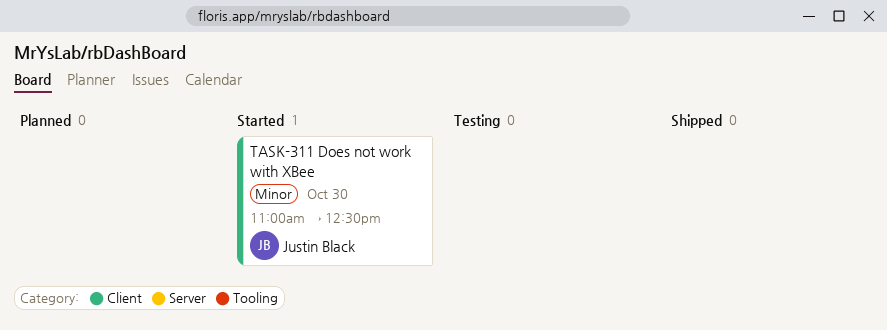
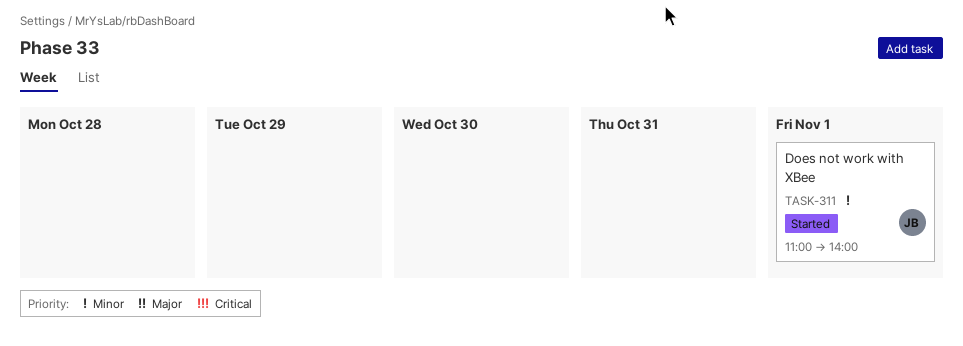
TASK-311, day: Oct 30 -> Nov 1
TASK-311, ends: 12:30 -> 14:00

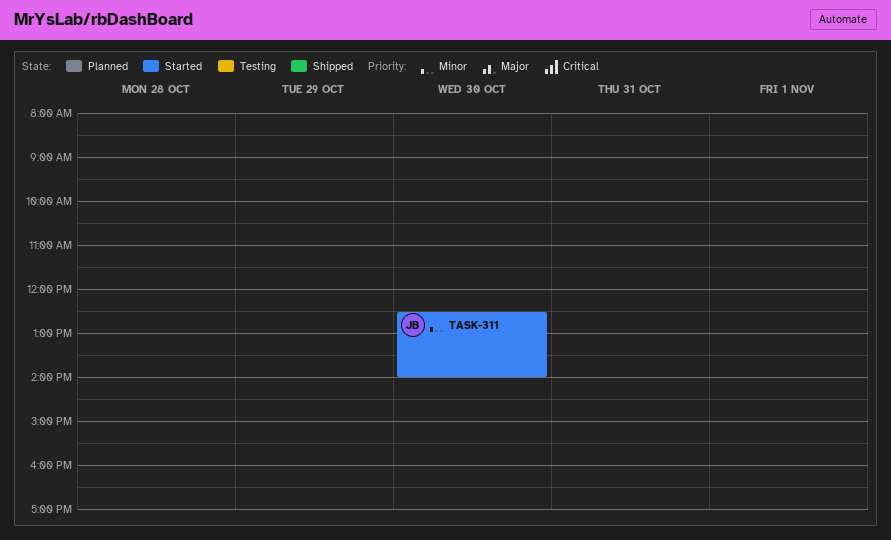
TASK-311, day: Nov 1 -> Oct 30
TASK-311, begins: 11:00 -> 12:30

